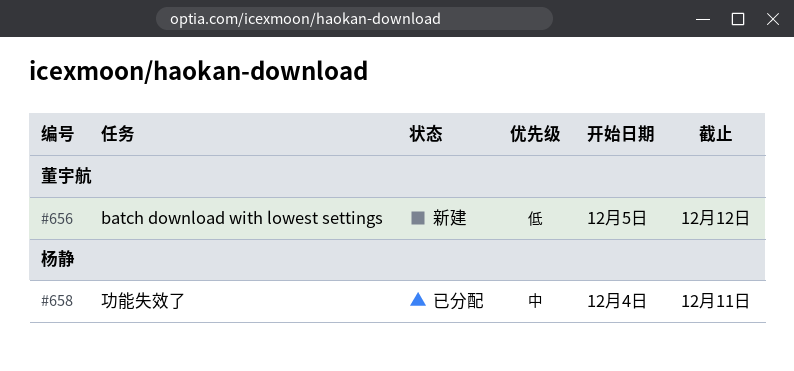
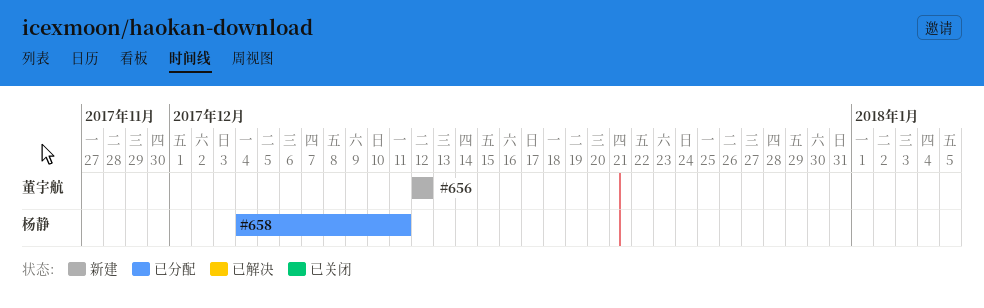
#656, start: Dec 5 -> Dec 12

